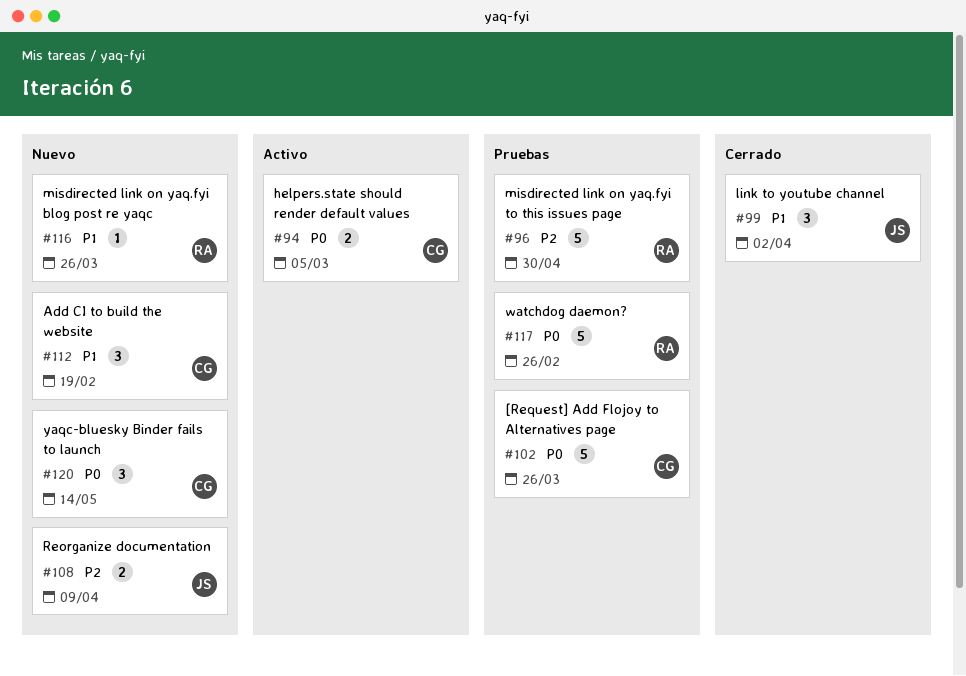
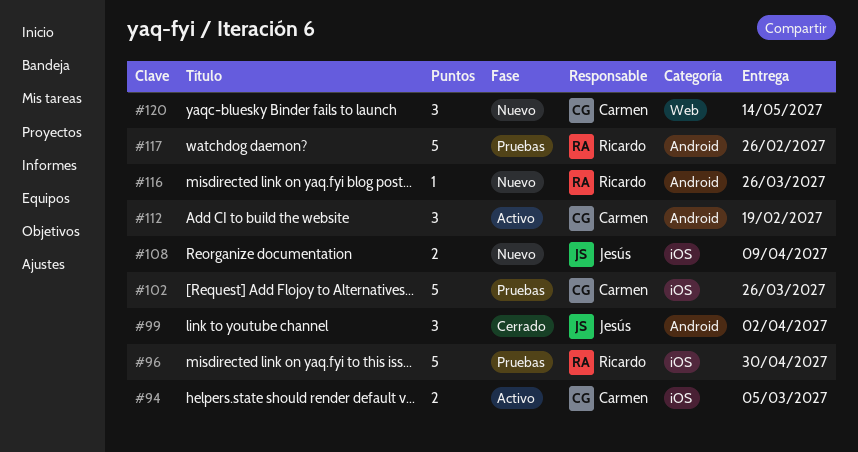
#112, status: Nuevo -> Activo

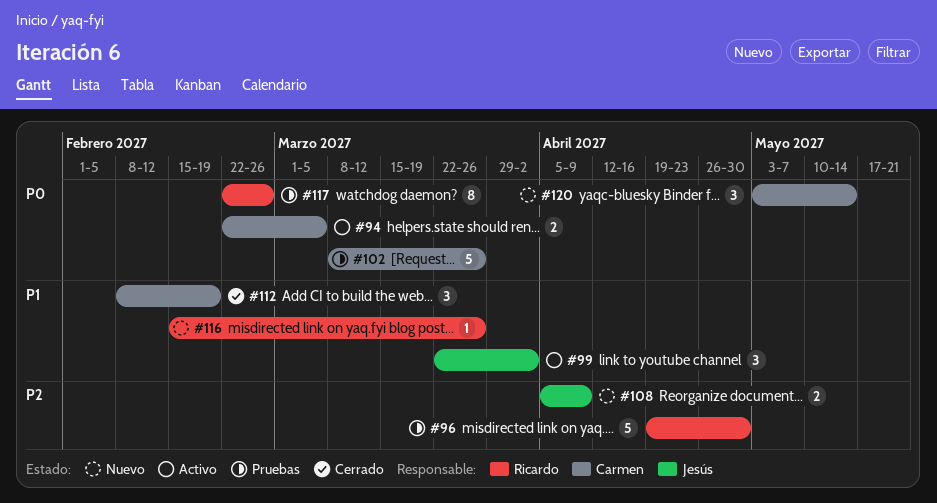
#99, status: Cerrado -> Activo
#112, status: Activo -> Cerrado
#117, estimate: 5 -> 8

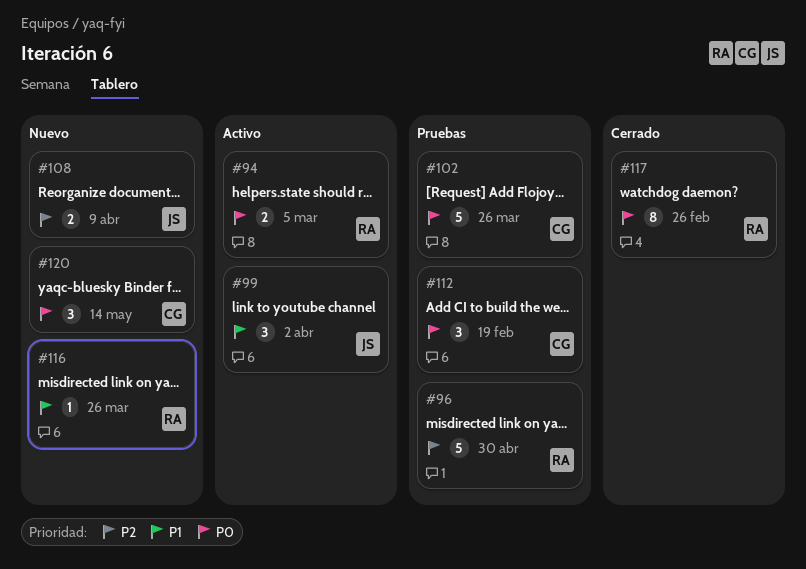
#94, owner: Carmen -> Ricardo
#112, status: Cerrado -> Pruebas
#112, priority: P1 -> P0
#117, status: Pruebas -> Cerrado

